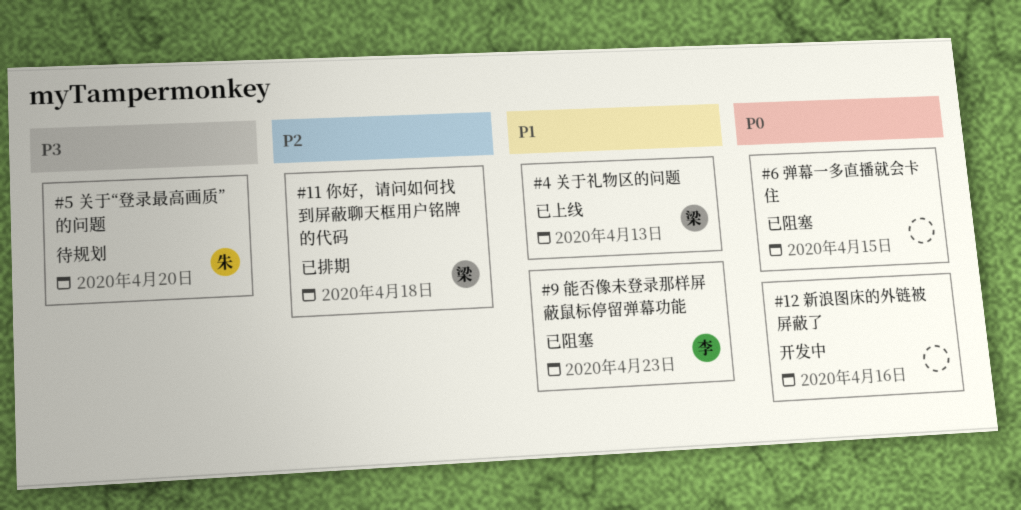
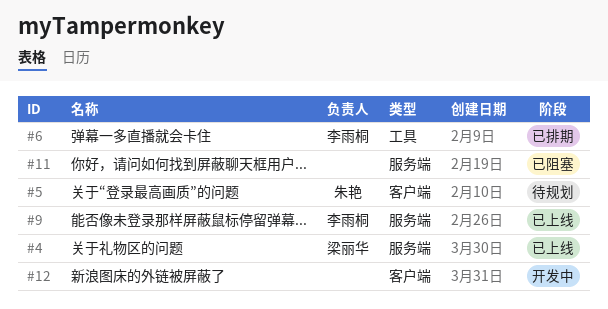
#6, status: 已阻塞 -> 已排期
#6, owner: none -> 李雨桐
#9, status: 已阻塞 -> 已上线
#11, status: 已排期 -> 已阻塞
#11, owner: 梁丽华 -> none

